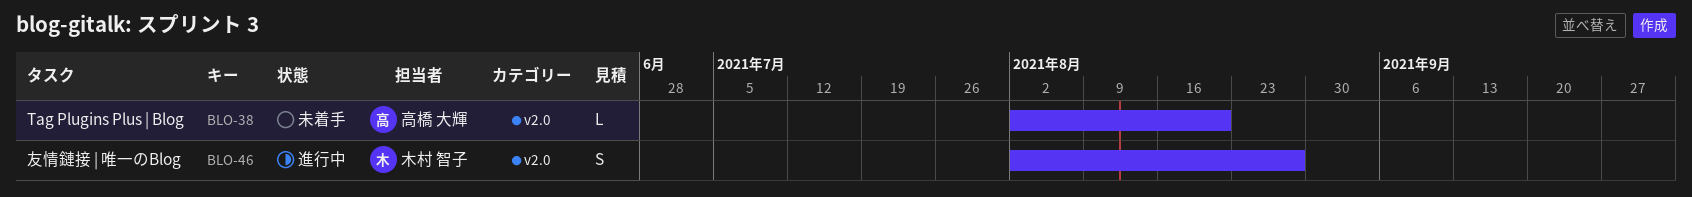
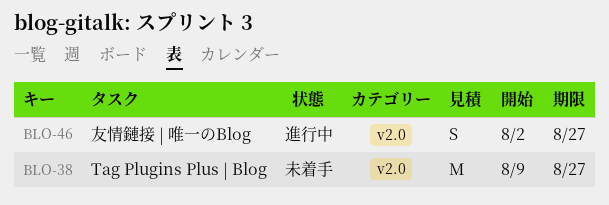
BLO-38, estimate: L -> M
BLO-38, start: Aug 2 -> Aug 9
BLO-38, due: Aug 20 -> Aug 27

